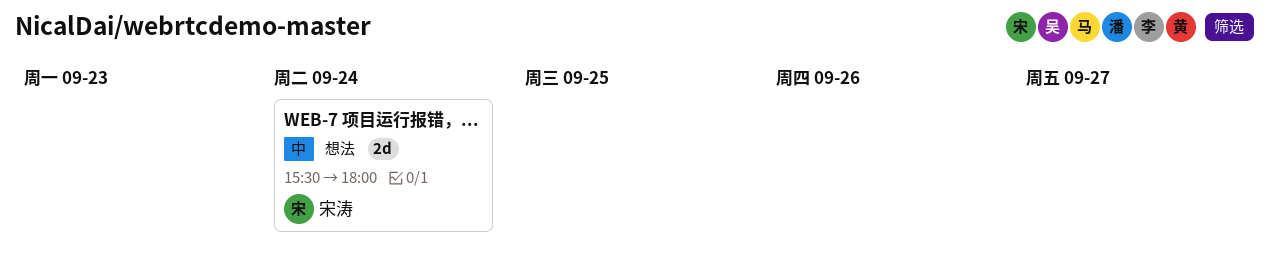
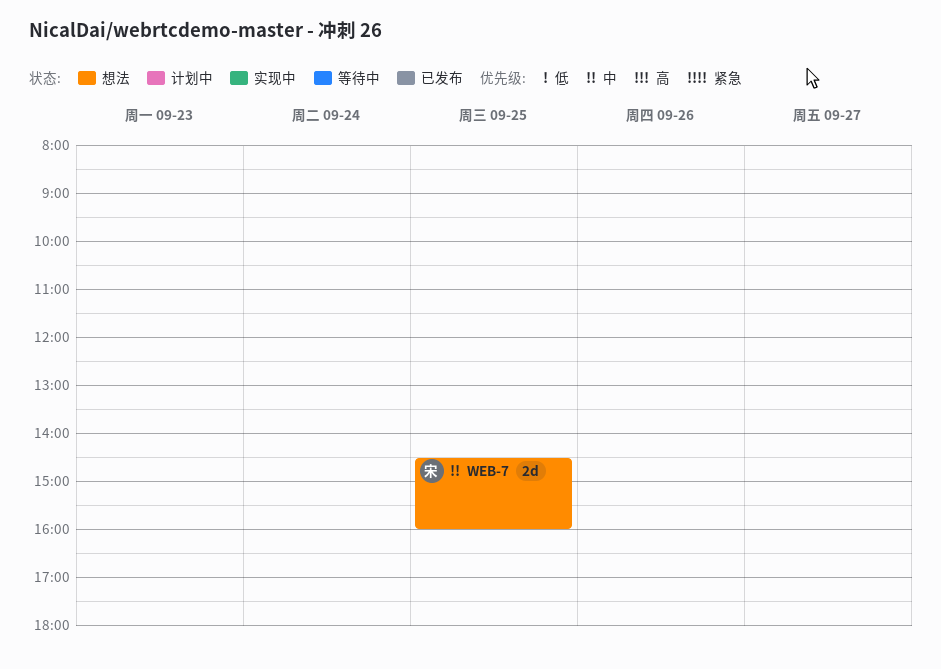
WEB-7, day: Sep 24 -> Sep 25
WEB-7, begins: 15:30 -> 14:30
WEB-7, ends: 18:00 -> 16:00

